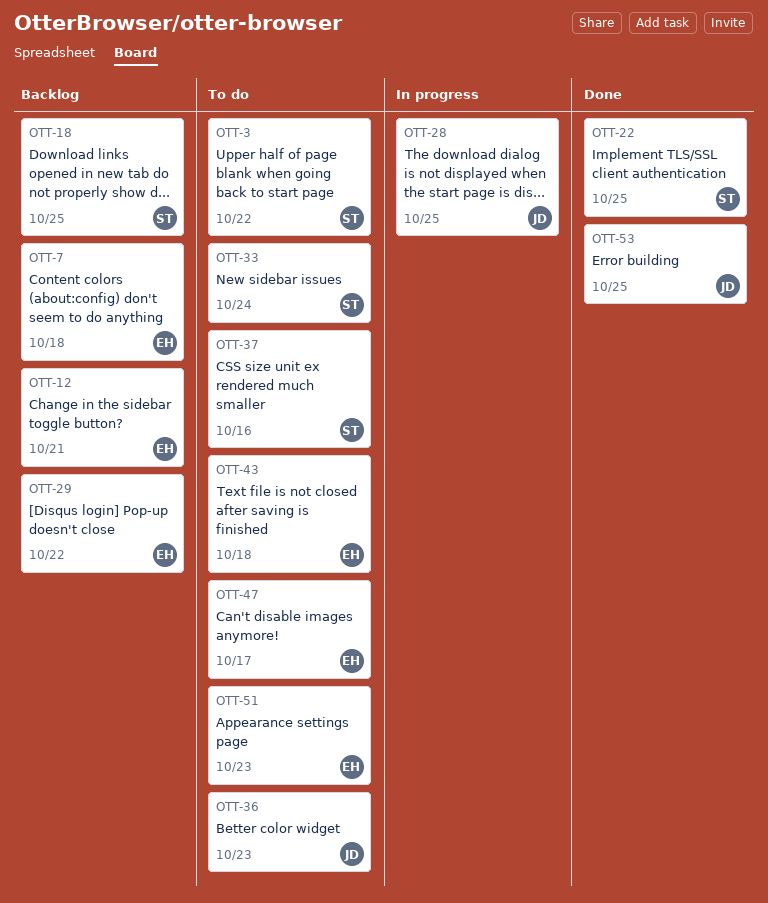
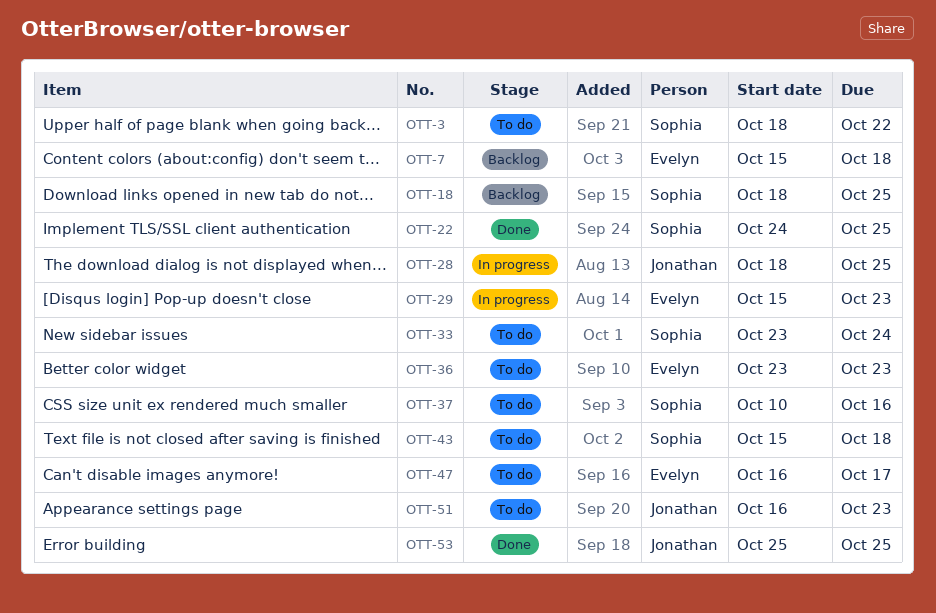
OTT-12: present -> none
OTT-29, status: Backlog -> In progress
OTT-29, due: Oct 22 -> Oct 23
OTT-36, owner: Jonathan -> Evelyn
OTT-43, owner: Evelyn -> Sophia
OTT-51, owner: Evelyn -> Jonathan

